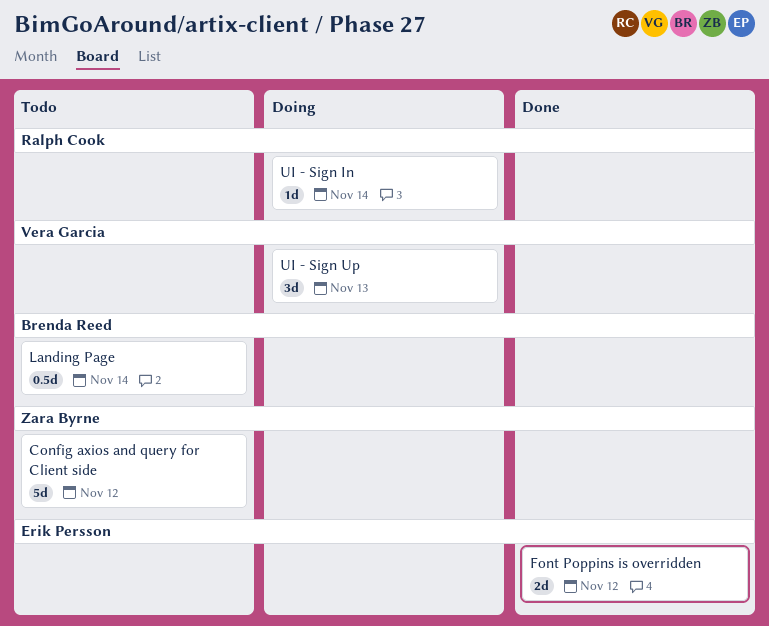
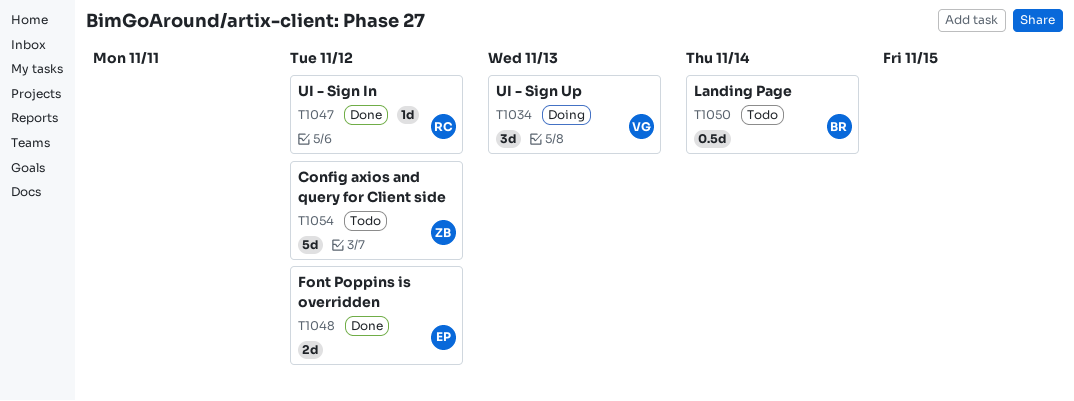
UI - Sign In, status: Doing -> Done
UI - Sign In, due: Nov 14 -> Nov 12

